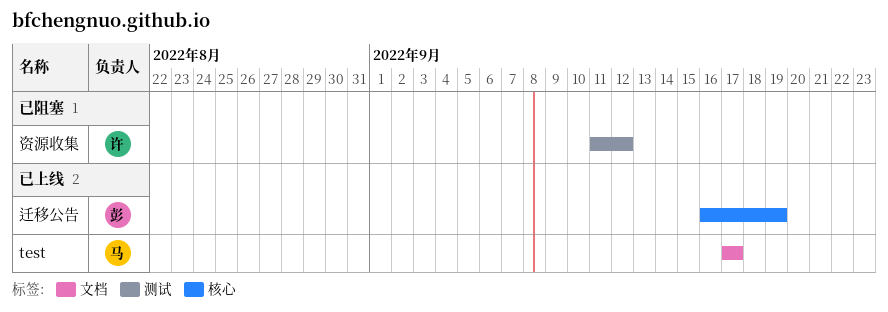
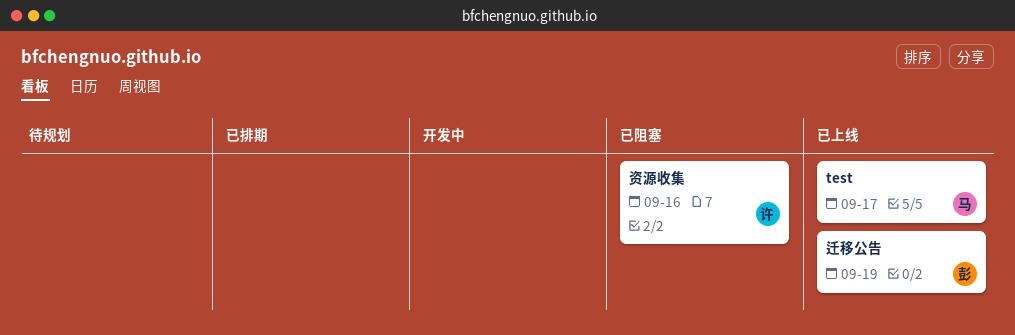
资源收集, due: Sep 12 -> Sep 16

